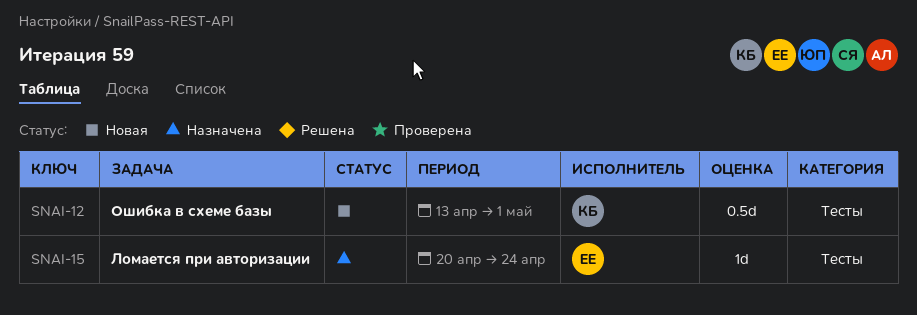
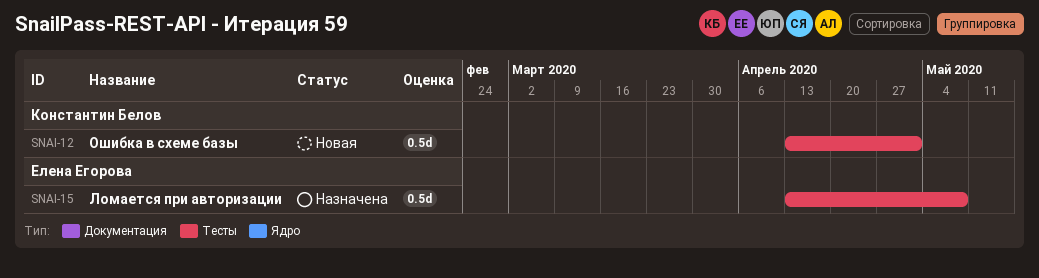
SNAI-15, estimate: 1d -> 0.5d
SNAI-15, start: Apr 20 -> Apr 13
SNAI-15, due: Apr 24 -> May 8

